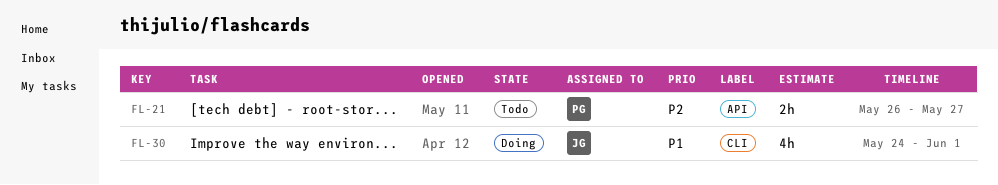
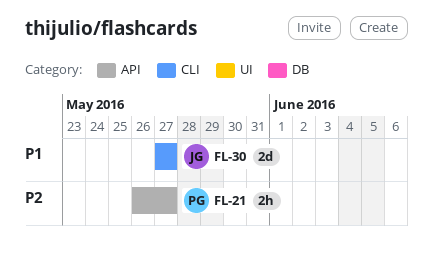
FL-30, estimate: 4h -> 2d
FL-30, start: May 24 -> May 27
FL-30, due: Jun 1 -> May 27

